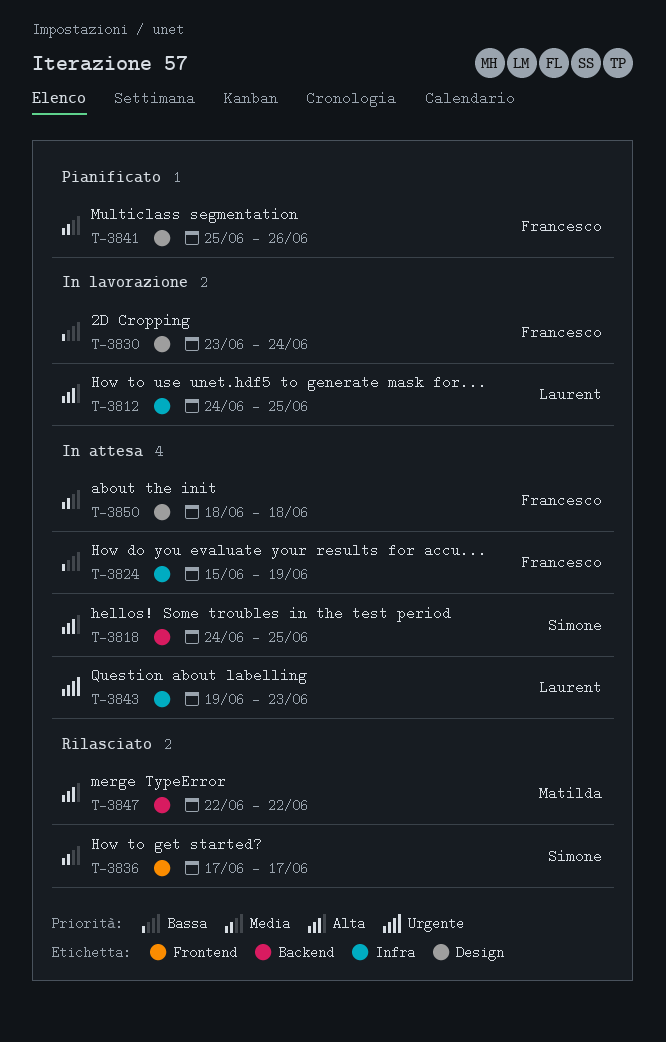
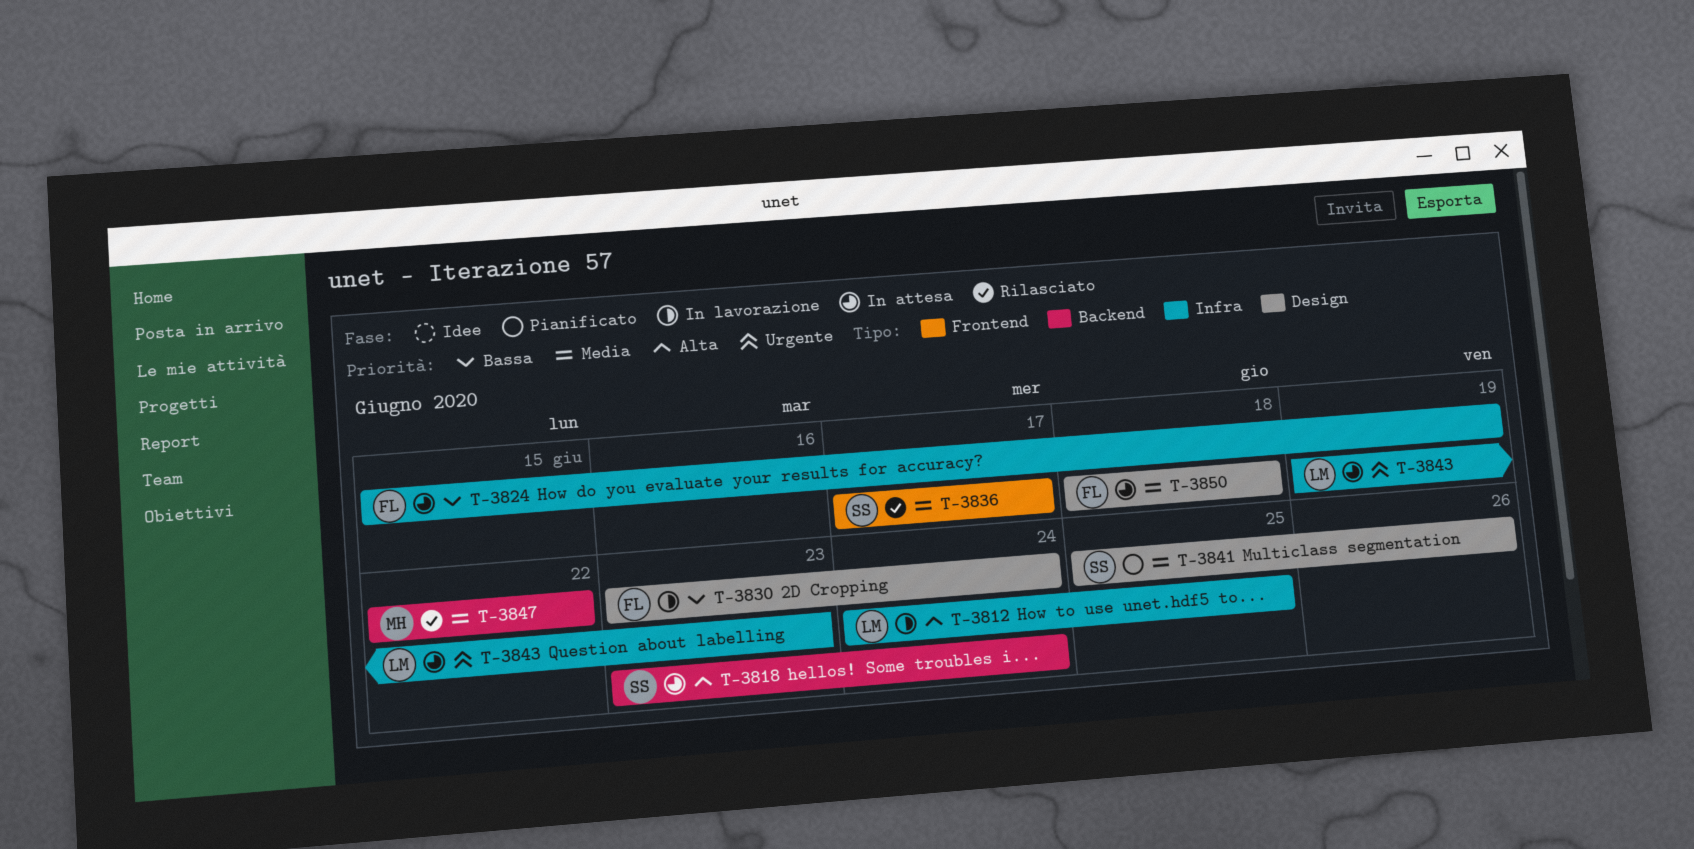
T-3818, start: Jun 24 -> Jun 23
T-3818, due: Jun 25 -> Jun 24
T-3841, owner: Francesco -> Simone
T-3847, priority: Alta -> Media

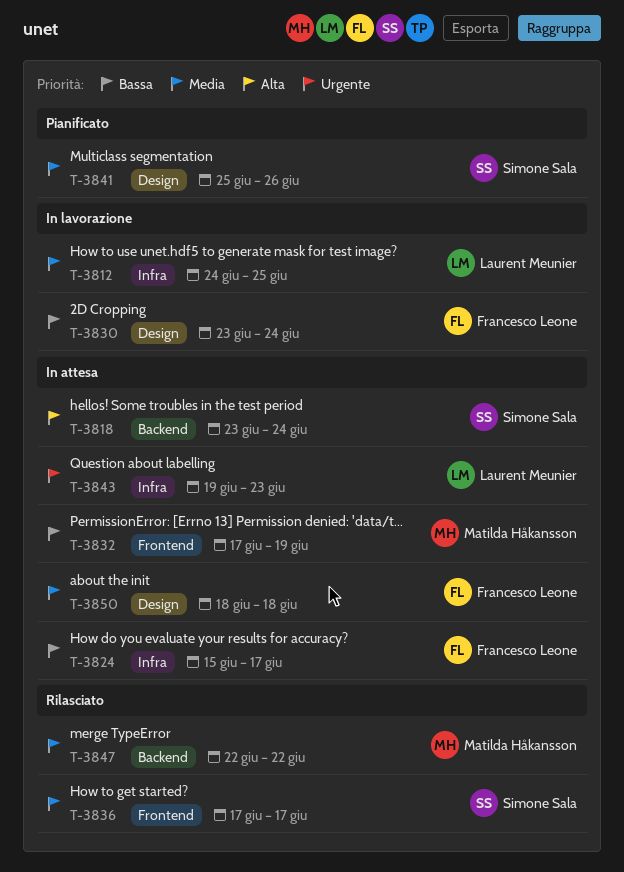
T-3812, priority: Alta -> Media
T-3824, due: Jun 19 -> Jun 17
T-3832: none -> present

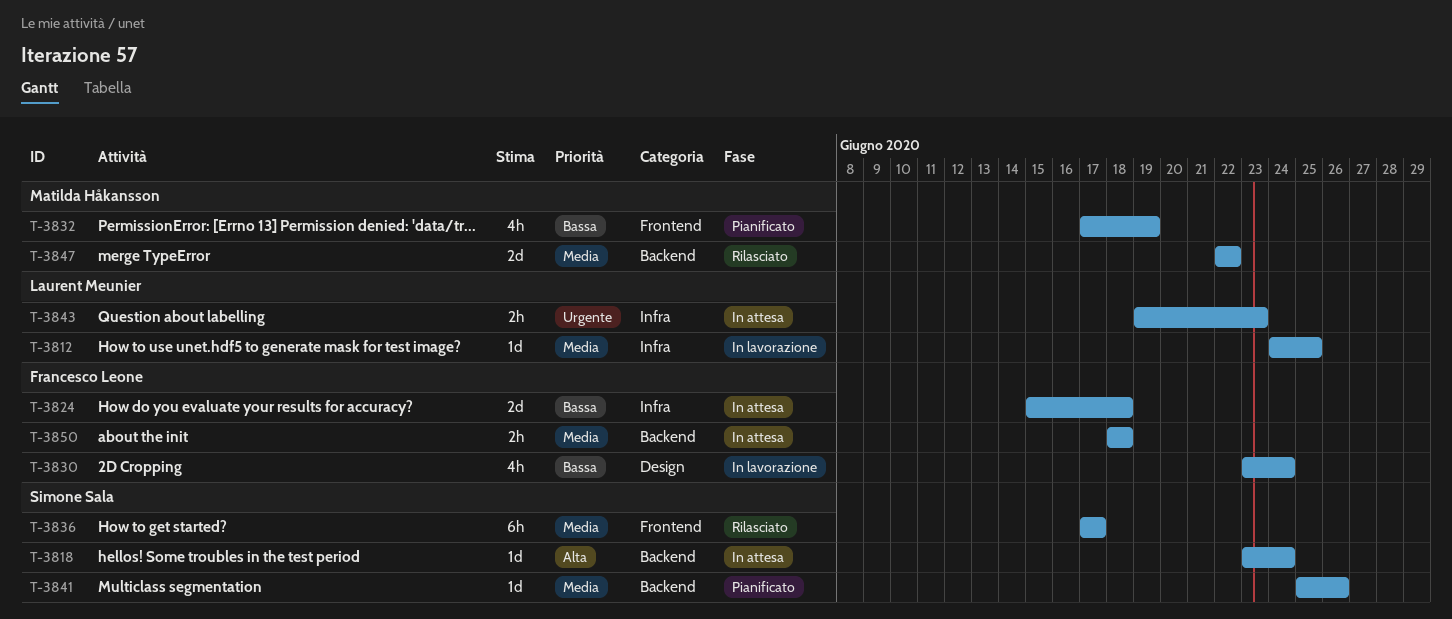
T-3824, due: Jun 17 -> Jun 18
T-3832, status: In attesa -> Pianificato
T-3841, label: Design -> Backend
T-3850, label: Design -> Backend

